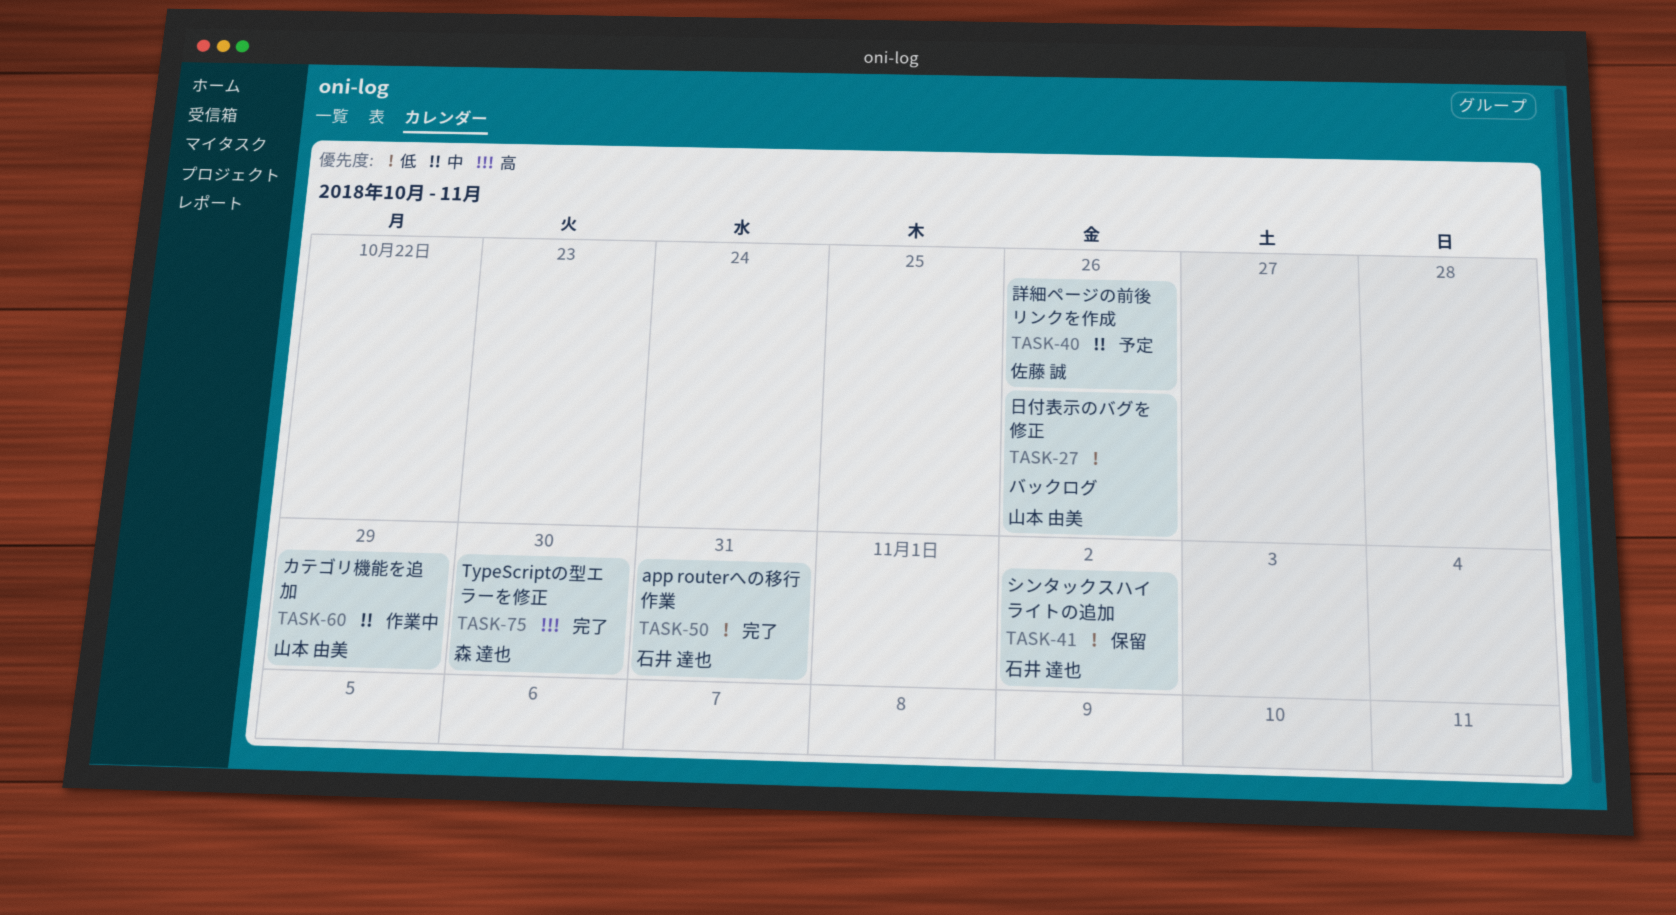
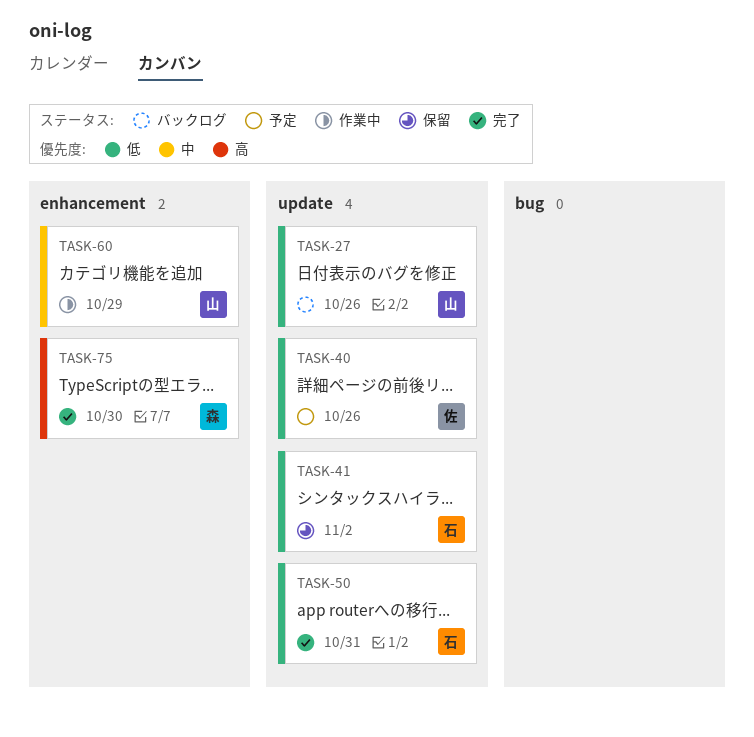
TASK-40, priority: 中 -> 低

